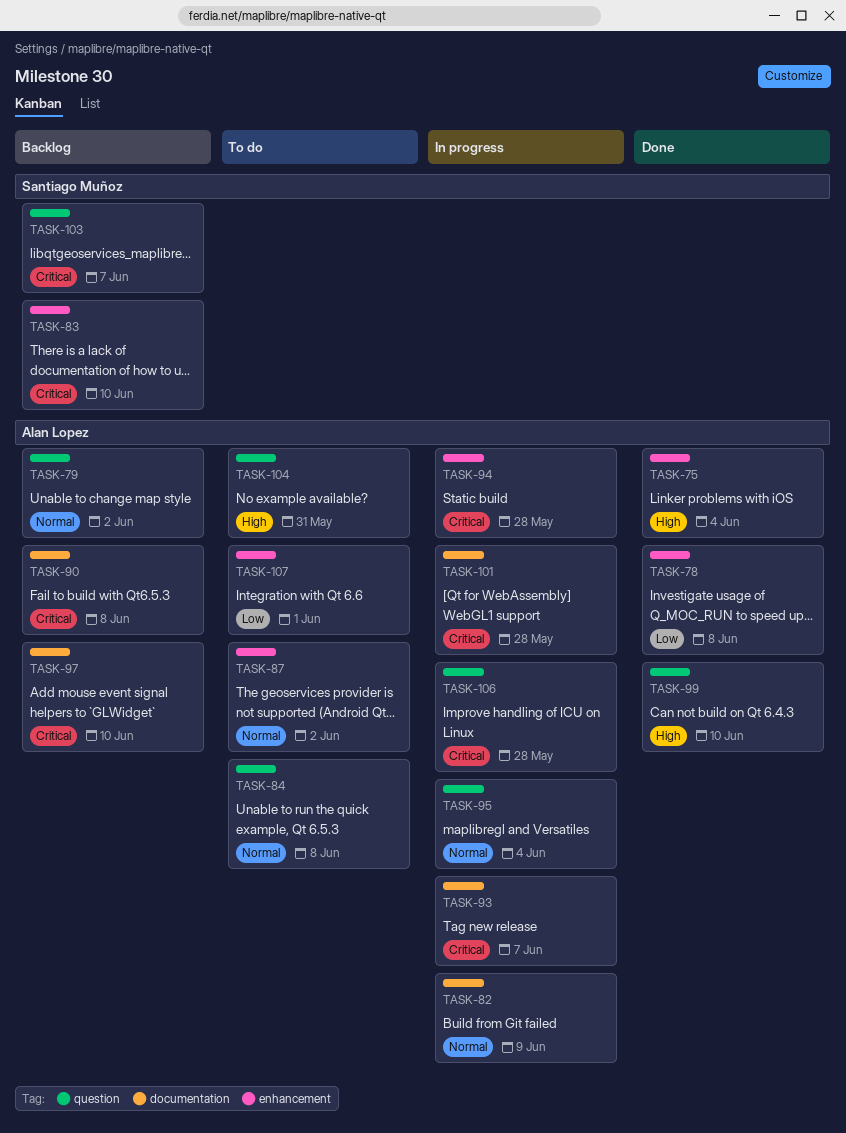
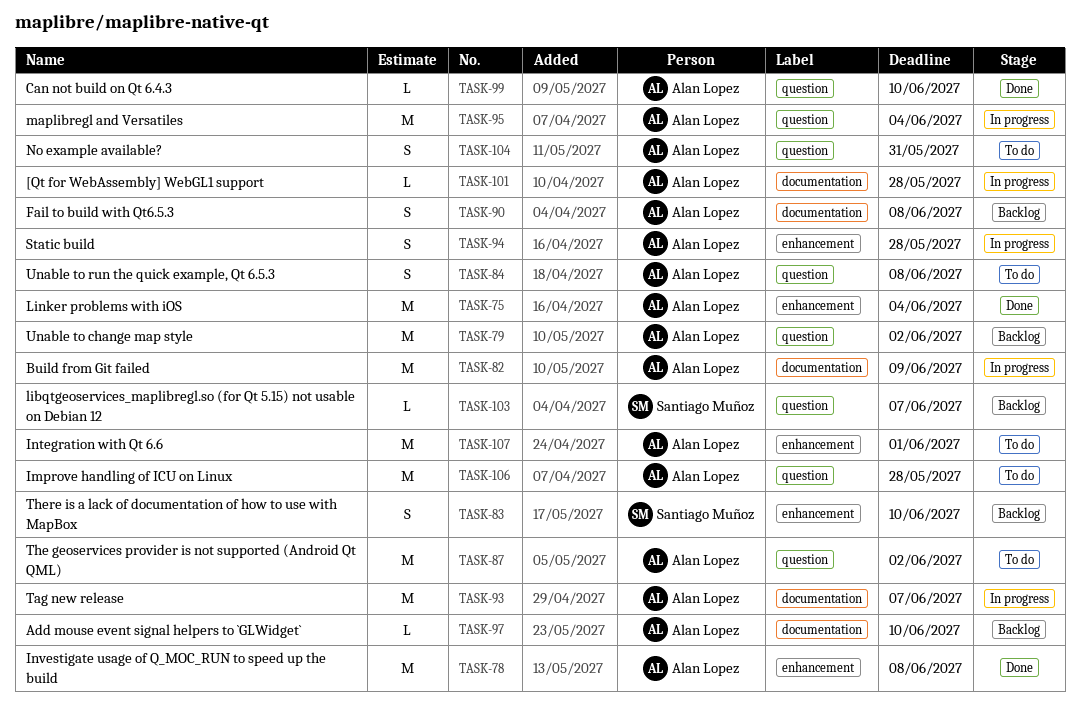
TASK-87, label: enhancement -> question
TASK-106, status: In progress -> To do

